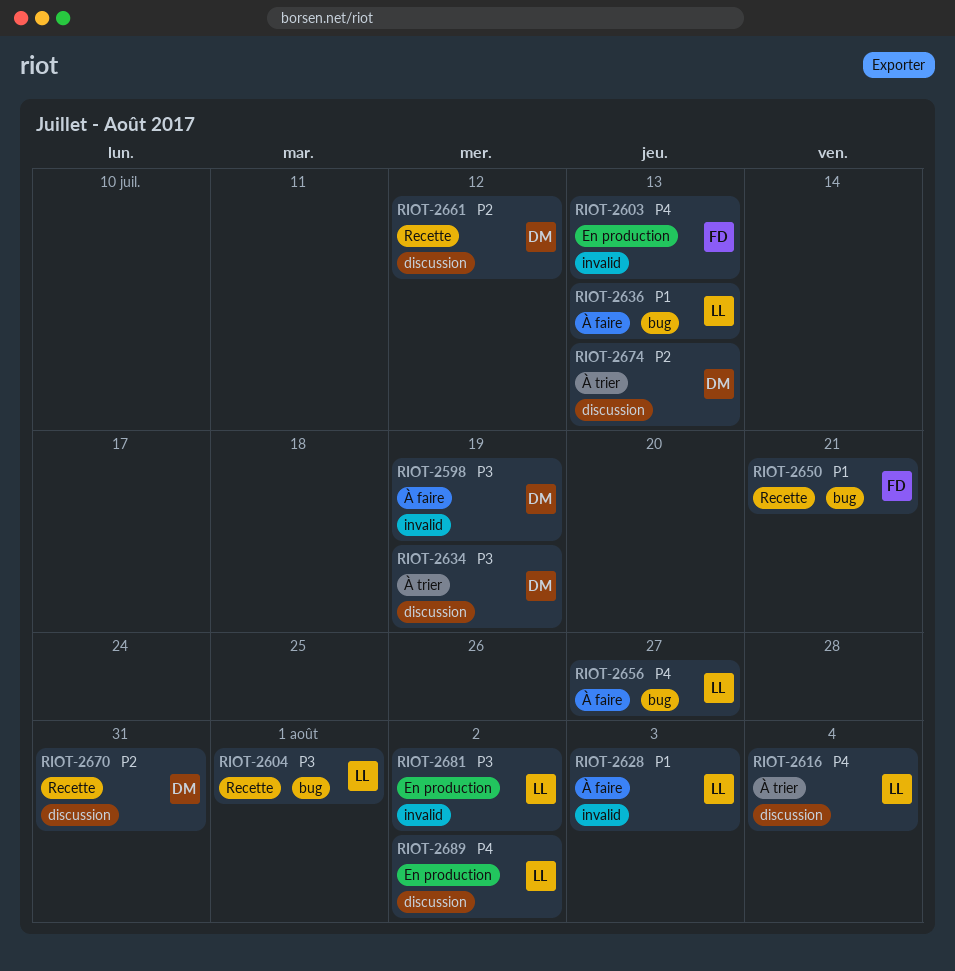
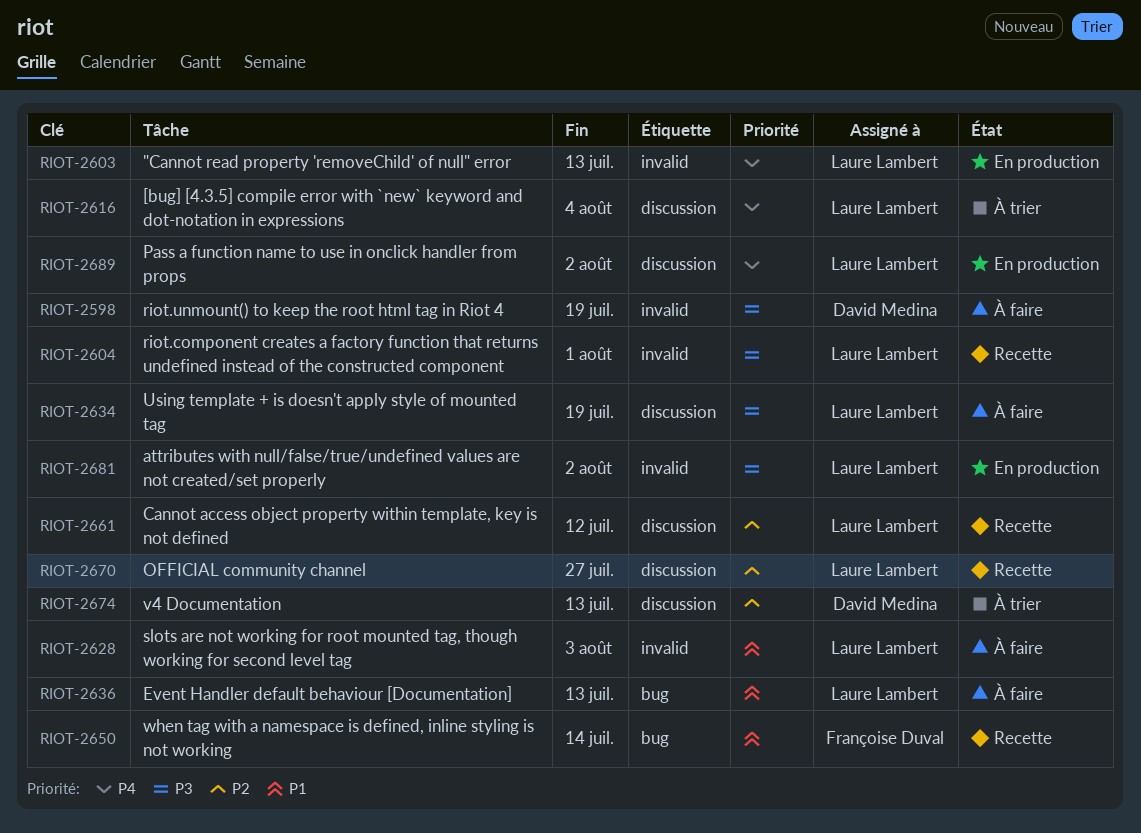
RIOT-2603, owner: Françoise Duval -> Laure Lambert
RIOT-2604, label: bug -> invalid
RIOT-2634, status: À trier -> À faire
RIOT-2634, owner: David Medina -> Laure Lambert
RIOT-2650, due: Jul 21 -> Jul 14
RIOT-2656: present -> none
RIOT-2661, owner: David Medina -> Laure Lambert
RIOT-2670, owner: David Medina -> Laure Lambert
RIOT-2670, due: Jul 31 -> Jul 27

